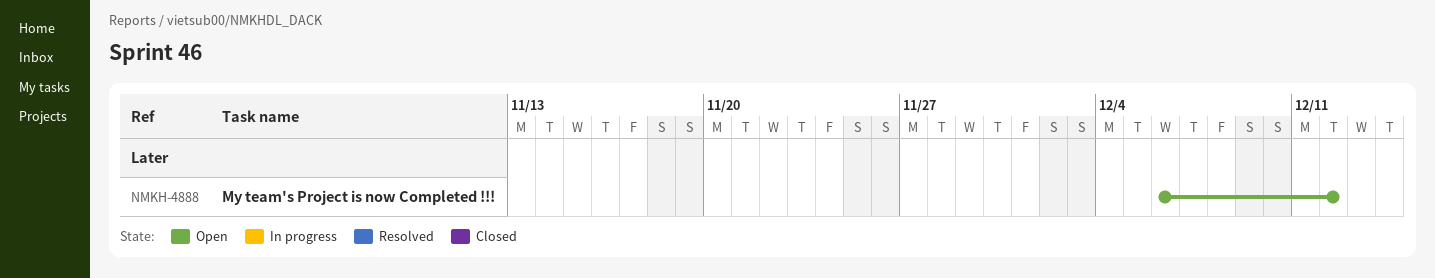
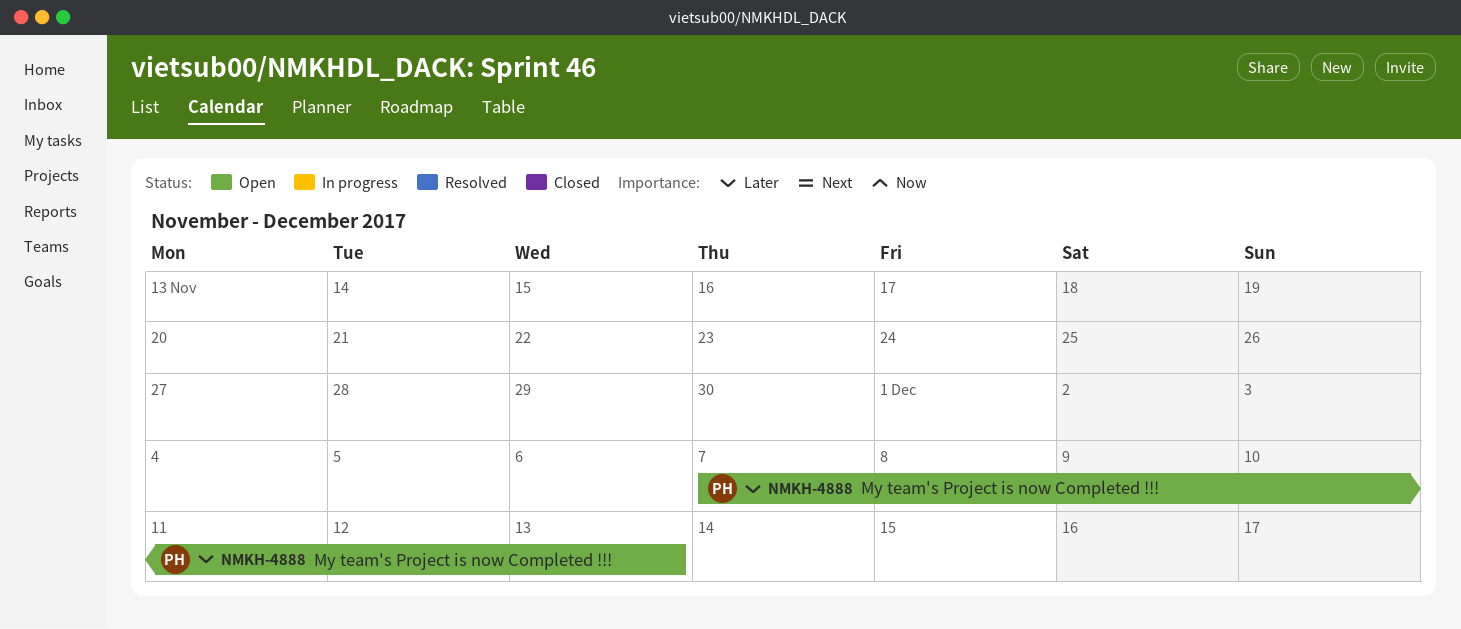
NMKH-4888, start: Dec 6 -> Dec 7
NMKH-4888, due: Dec 12 -> Dec 13

